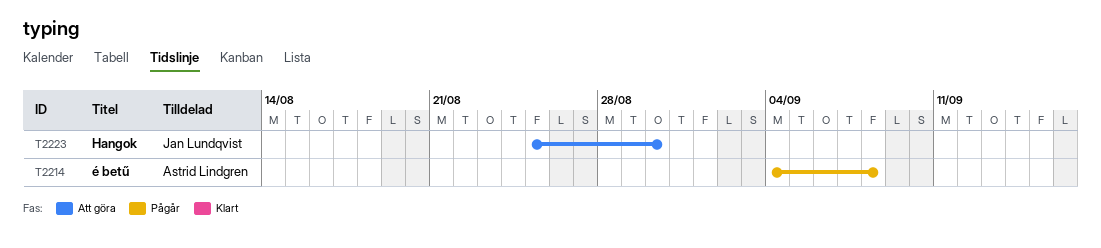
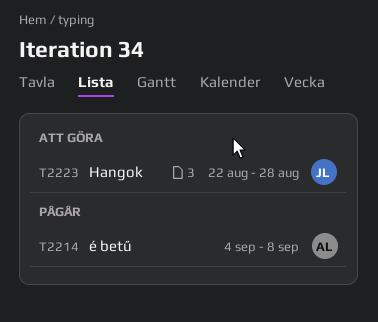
T2223, start: Aug 25 -> Aug 22
T2223, due: Aug 30 -> Aug 28

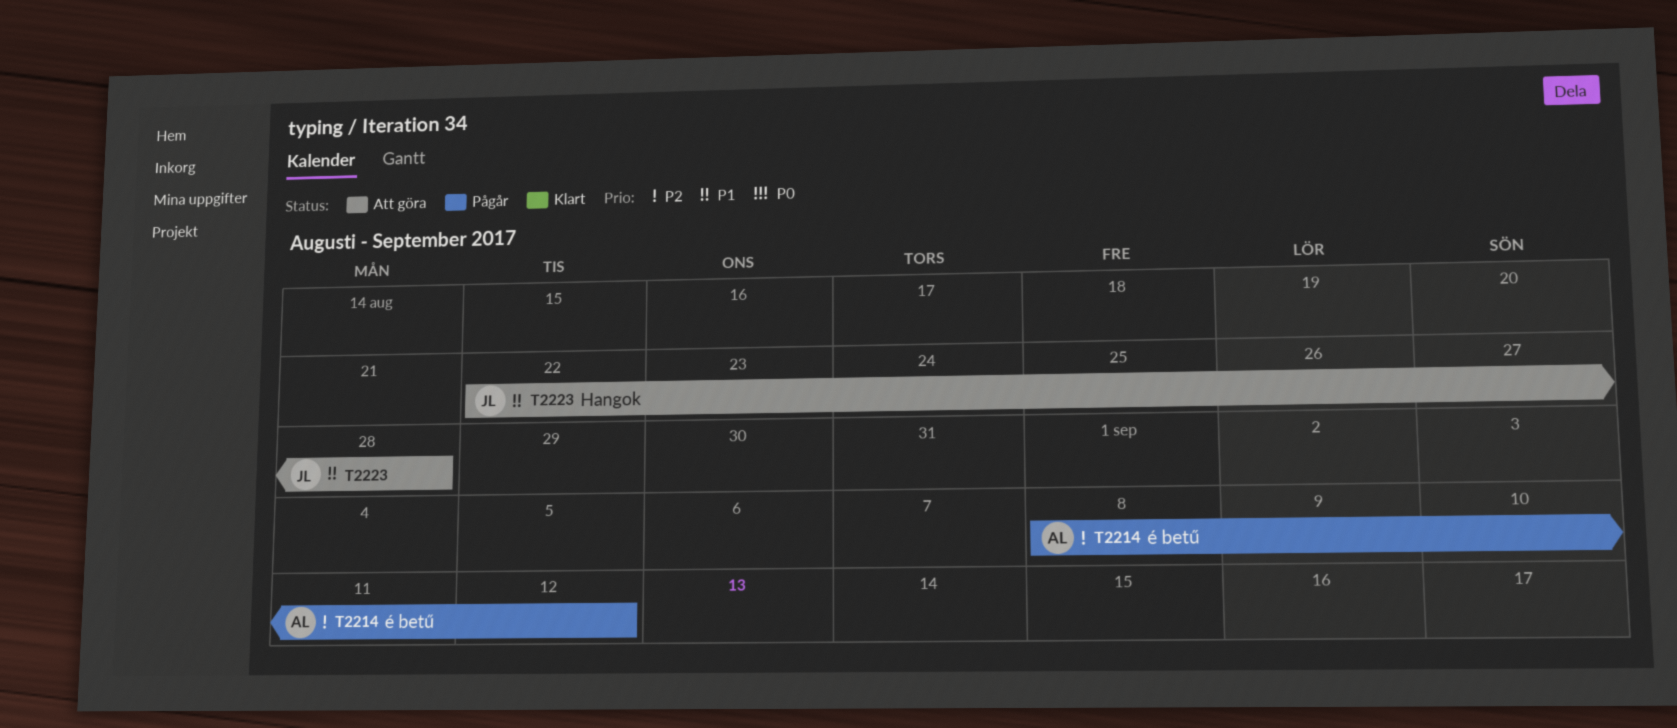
T2214, start: Sep 4 -> Sep 8
T2214, due: Sep 8 -> Sep 12

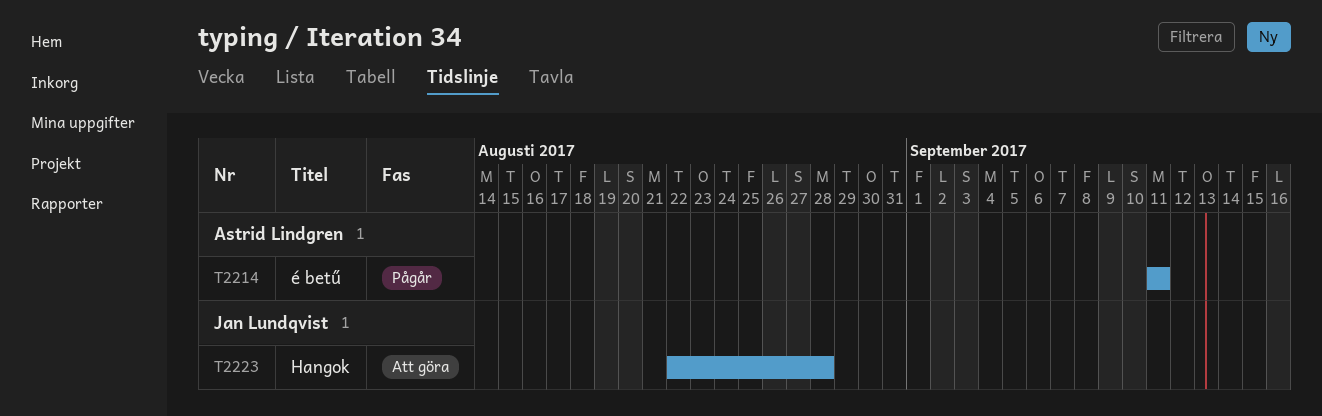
T2214, start: Sep 8 -> Sep 11
T2214, due: Sep 12 -> Sep 11

